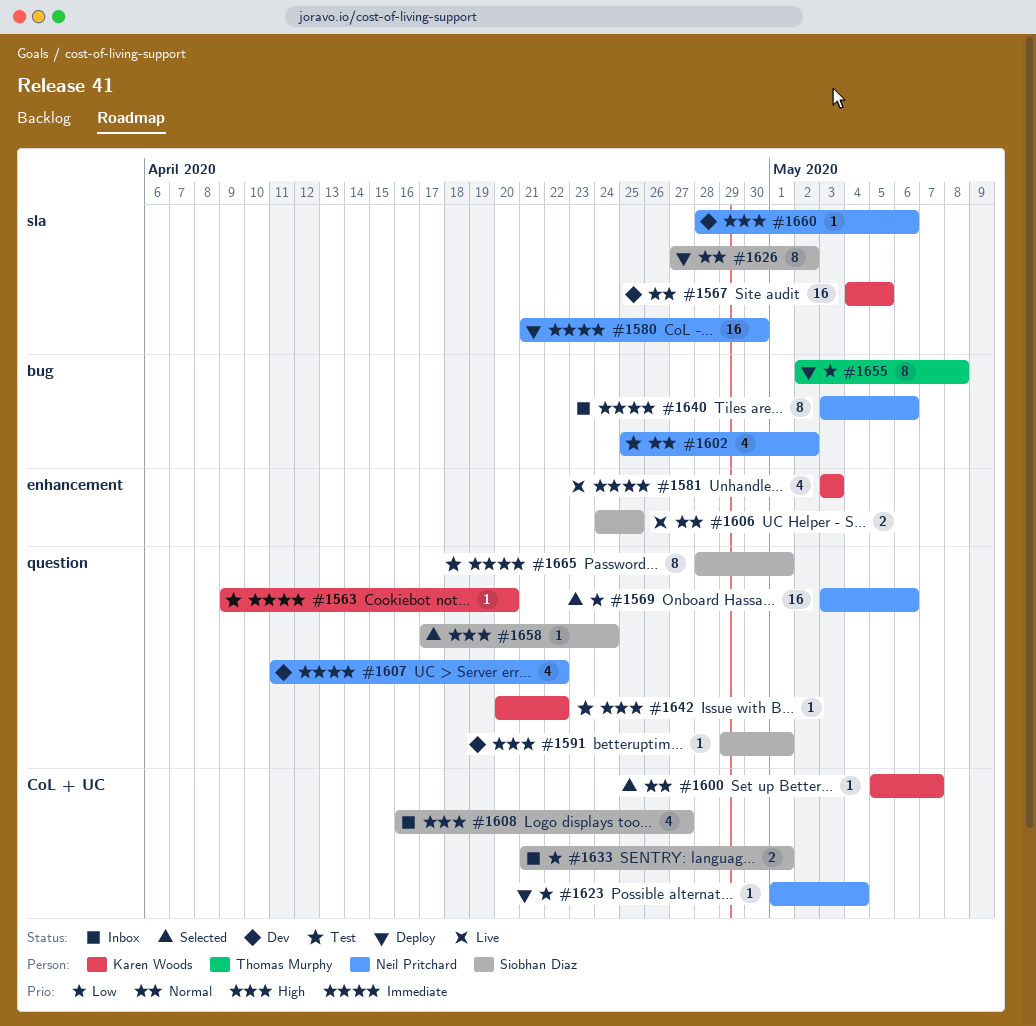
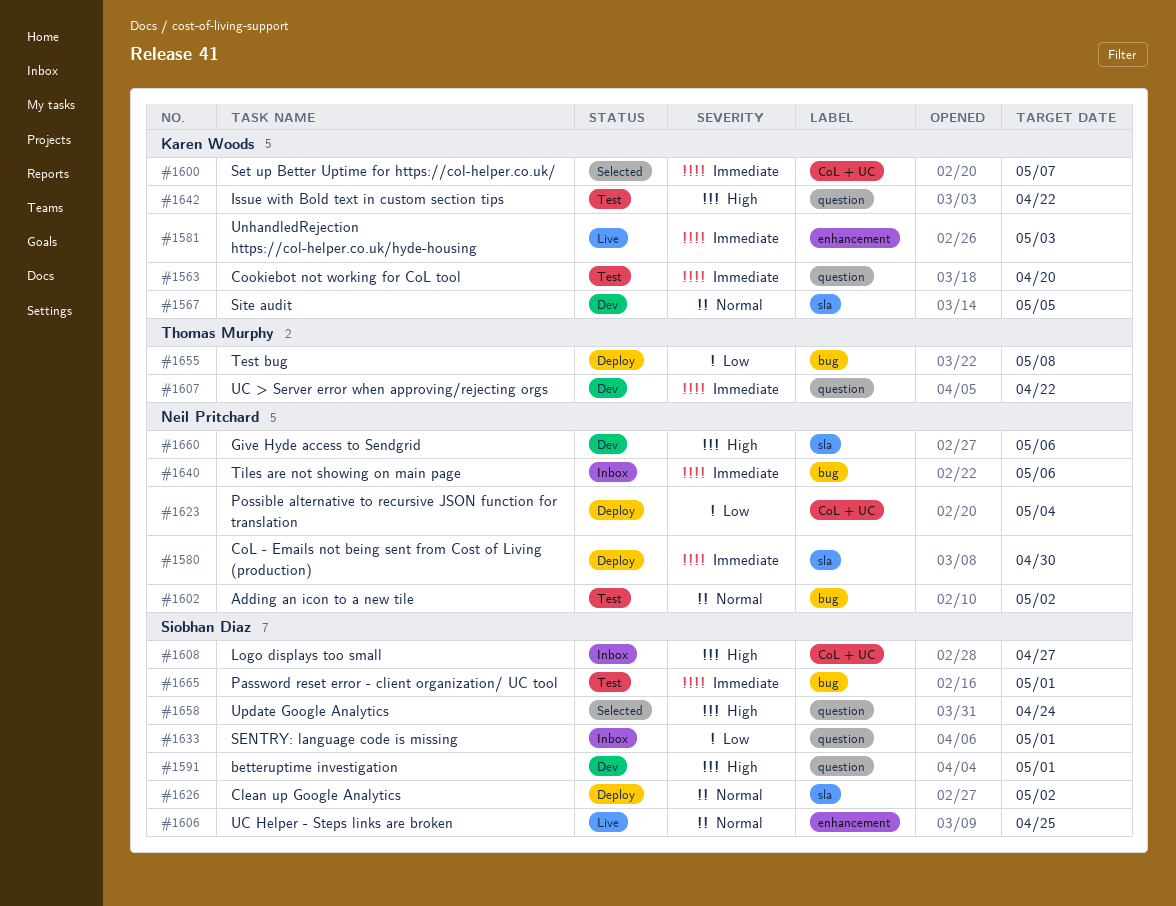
#1569: present -> none
#1600, priority: Normal -> Immediate
#1607, owner: Neil Pritchard -> Thomas Murphy
#1633, label: CoL + UC -> question
#1665, label: question -> bug

